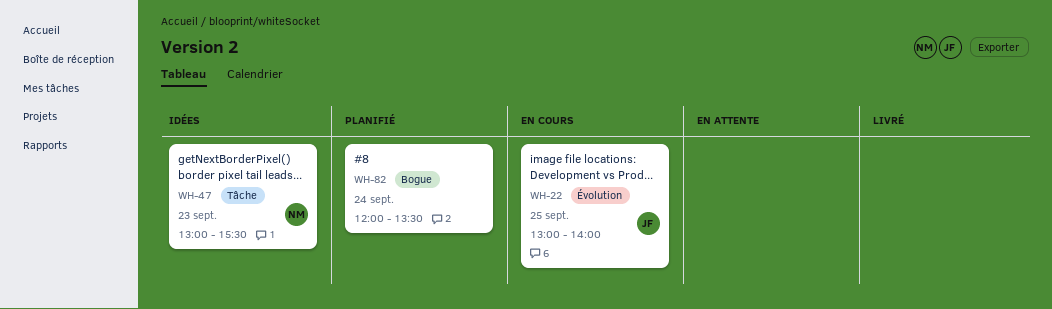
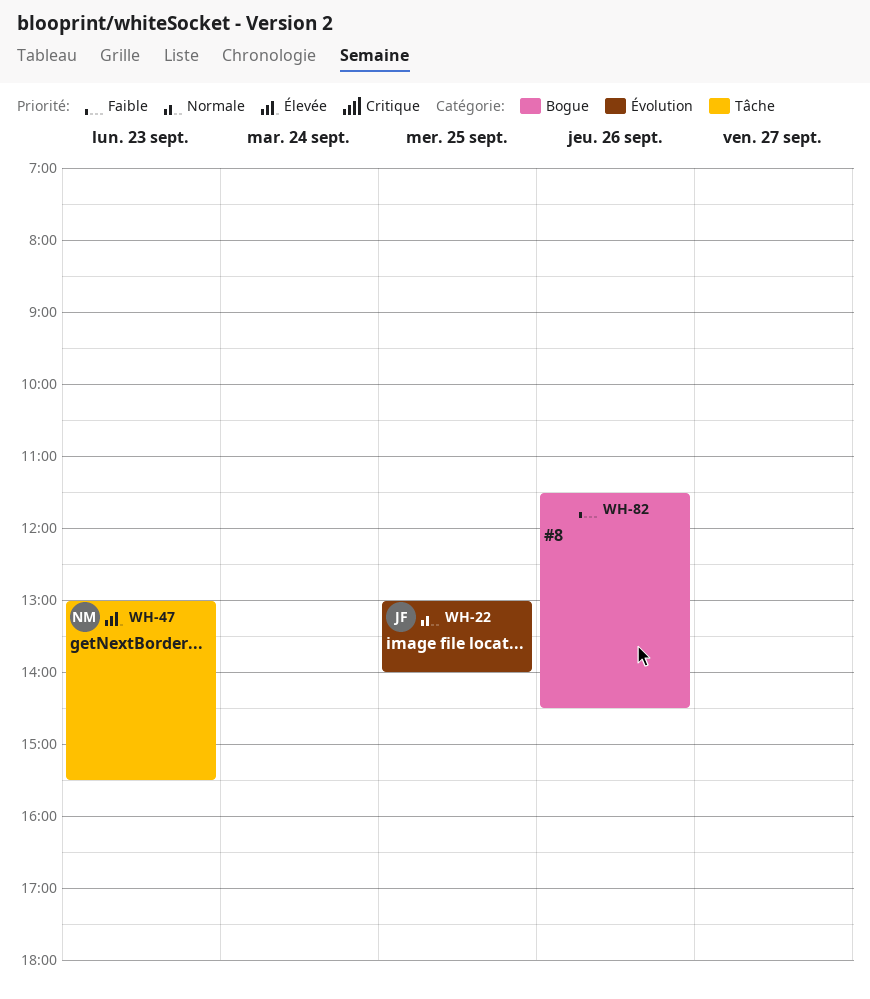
WH-82, day: Sep 24 -> Sep 26
WH-82, begins: 12:00 -> 11:30
WH-82, ends: 13:30 -> 14:30

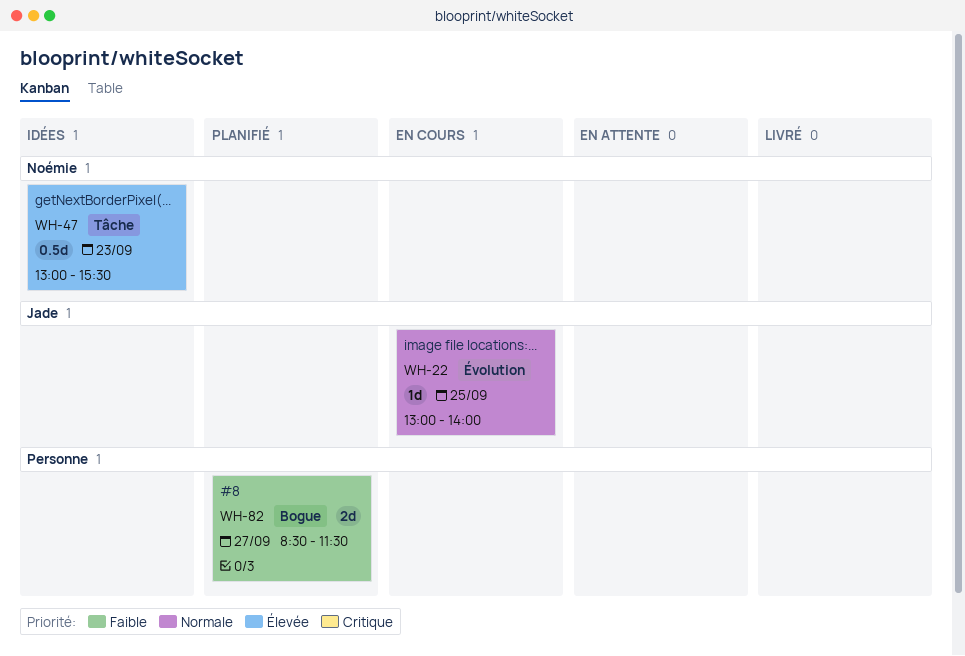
WH-82, day: Sep 26 -> Sep 27
WH-82, begins: 11:30 -> 08:30
WH-82, ends: 14:30 -> 11:30

